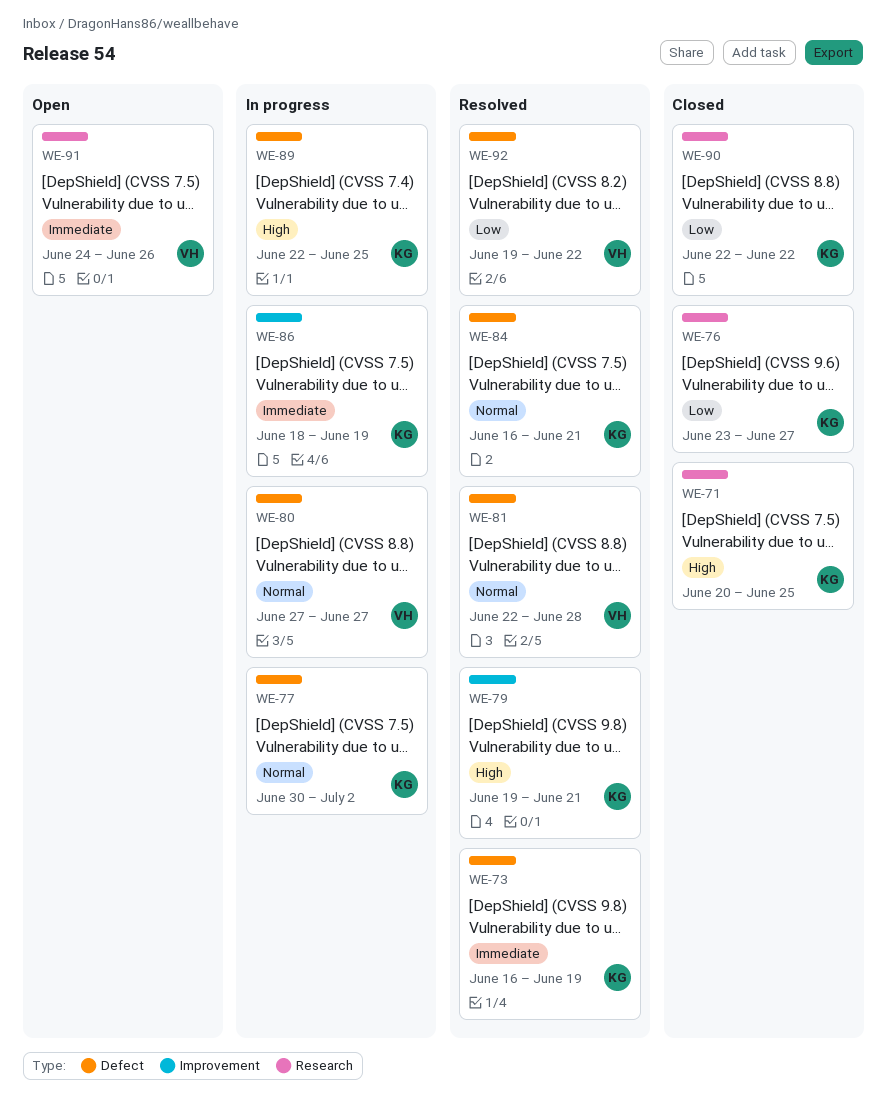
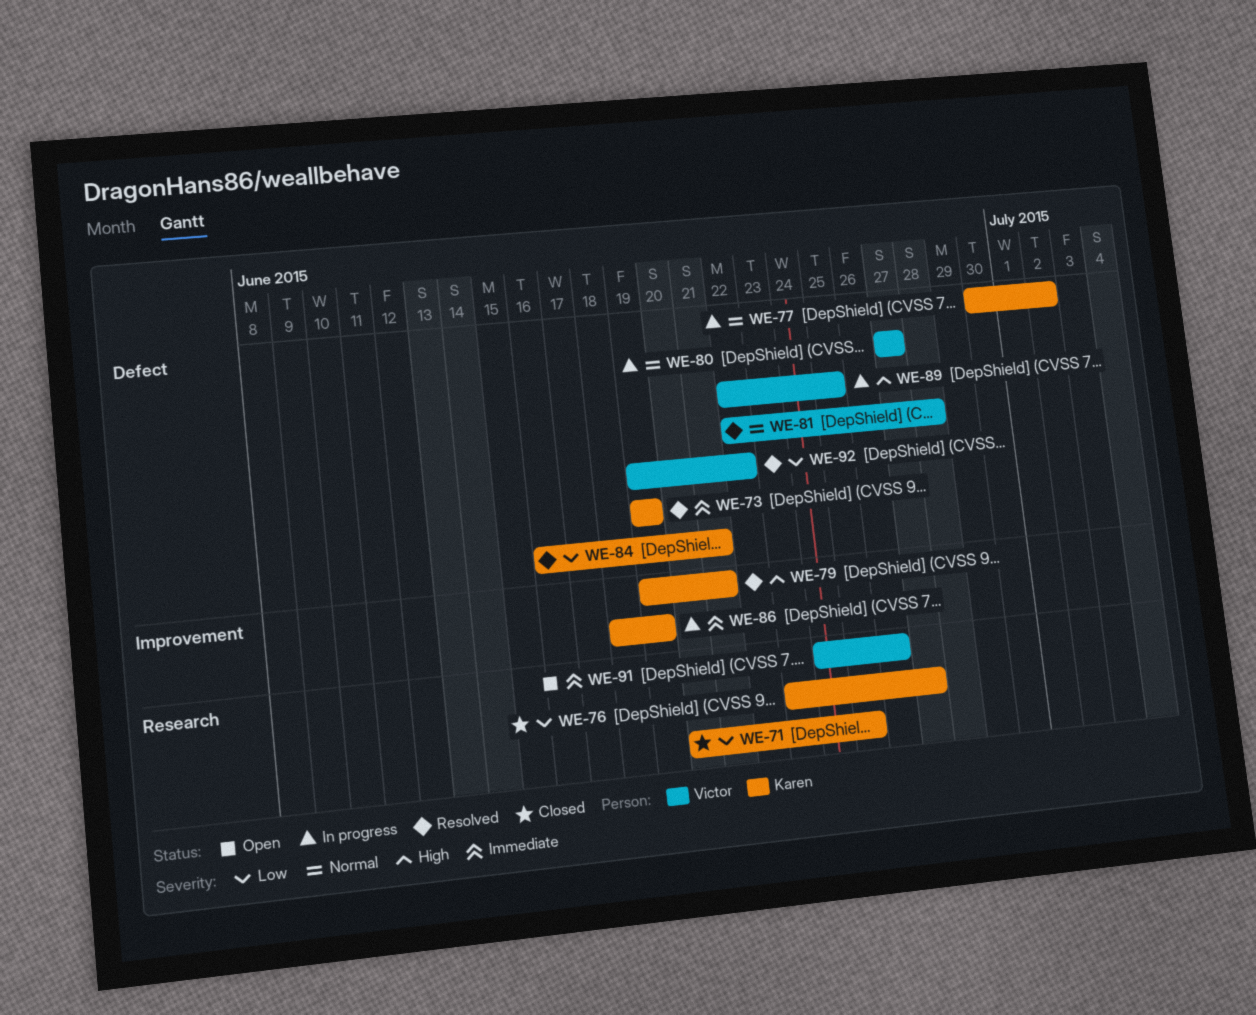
WE-71, priority: High -> Low
WE-73, start: Jun 16 -> Jun 19
WE-84, priority: Normal -> Low
WE-89, owner: Karen -> Victor
WE-90: present -> none

